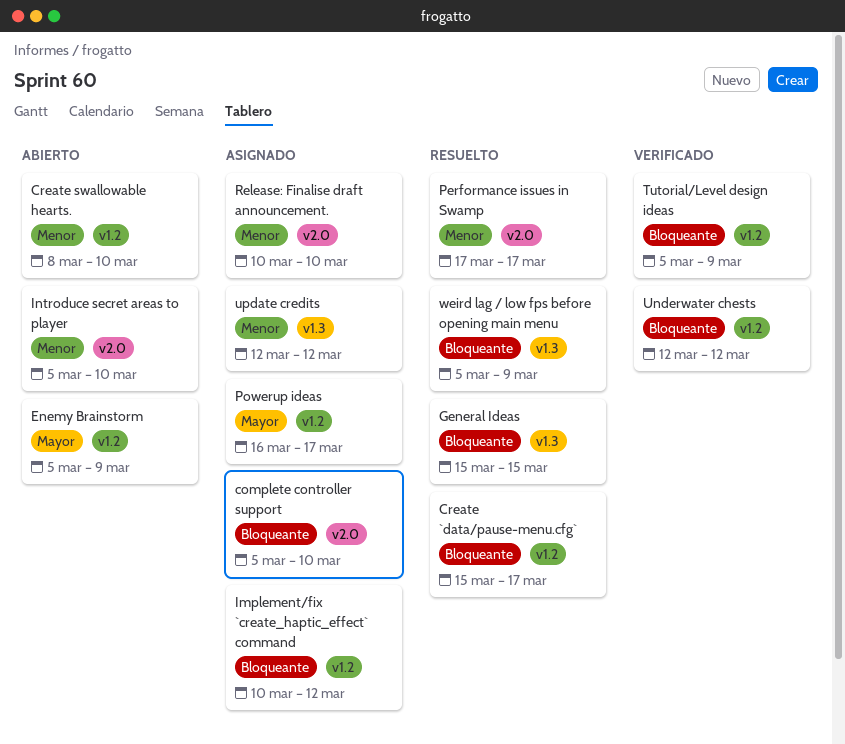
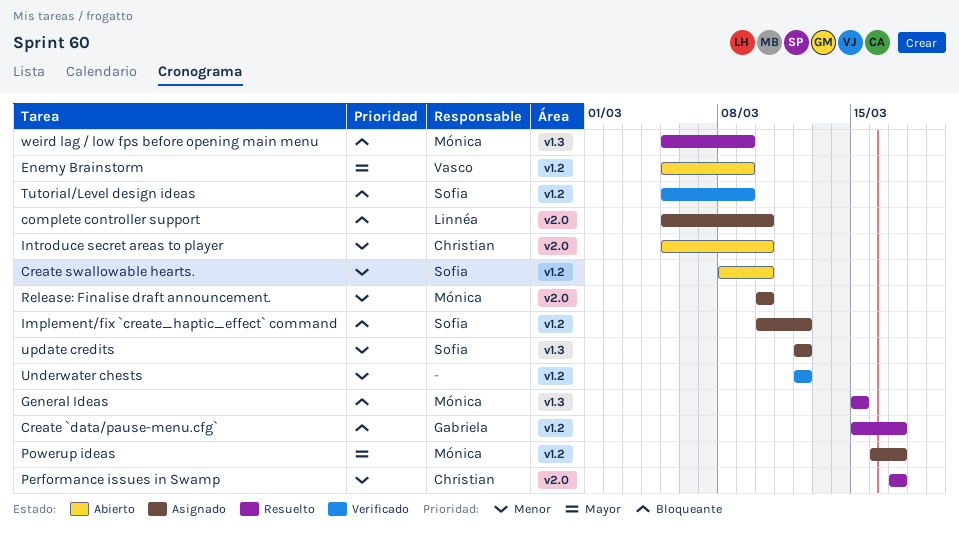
Underwater chests, priority: Bloqueante -> Menor

